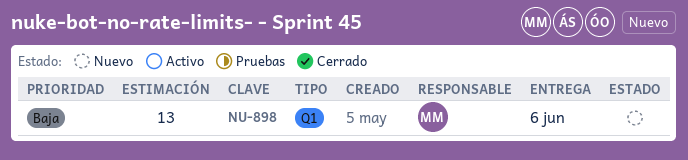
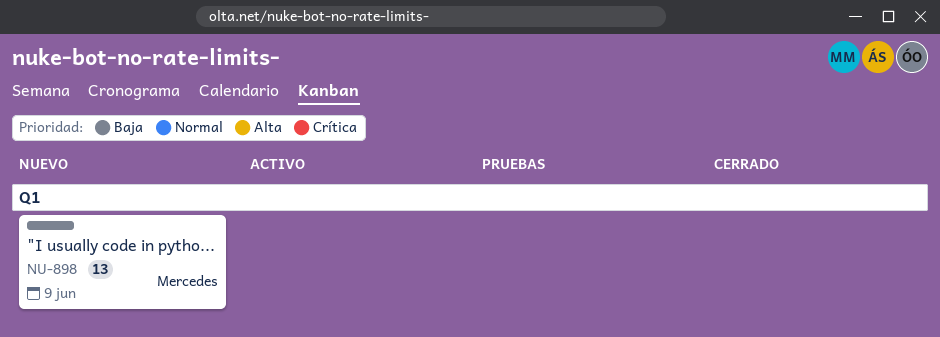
NU-898, due: Jun 6 -> Jun 9

